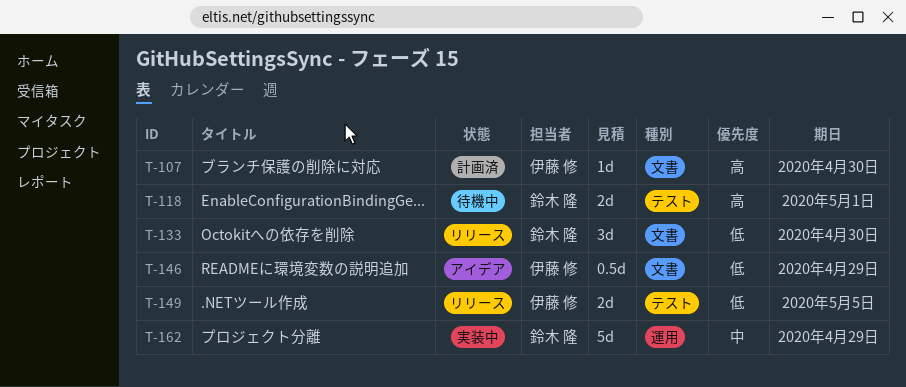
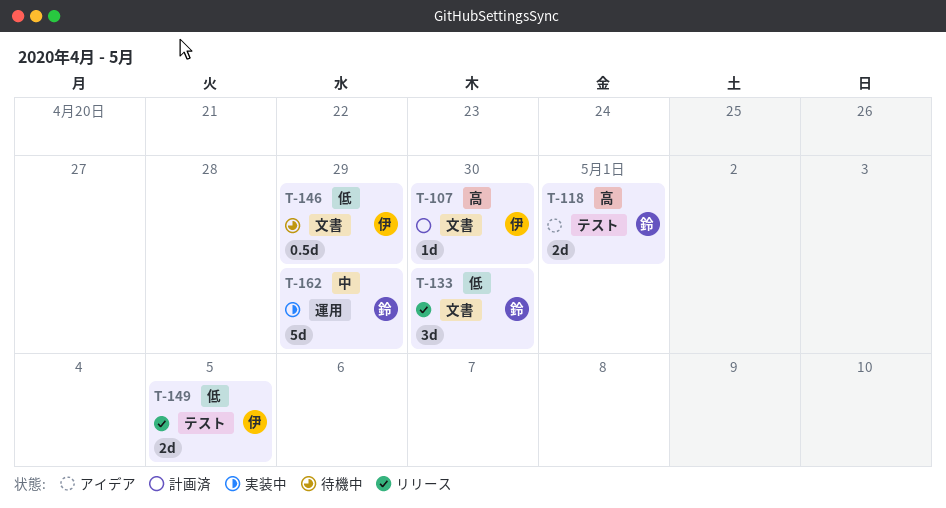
T-118, status: 待機中 -> アイデア
T-146, status: アイデア -> 待機中

